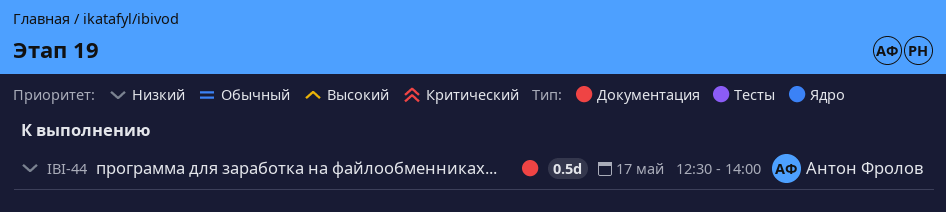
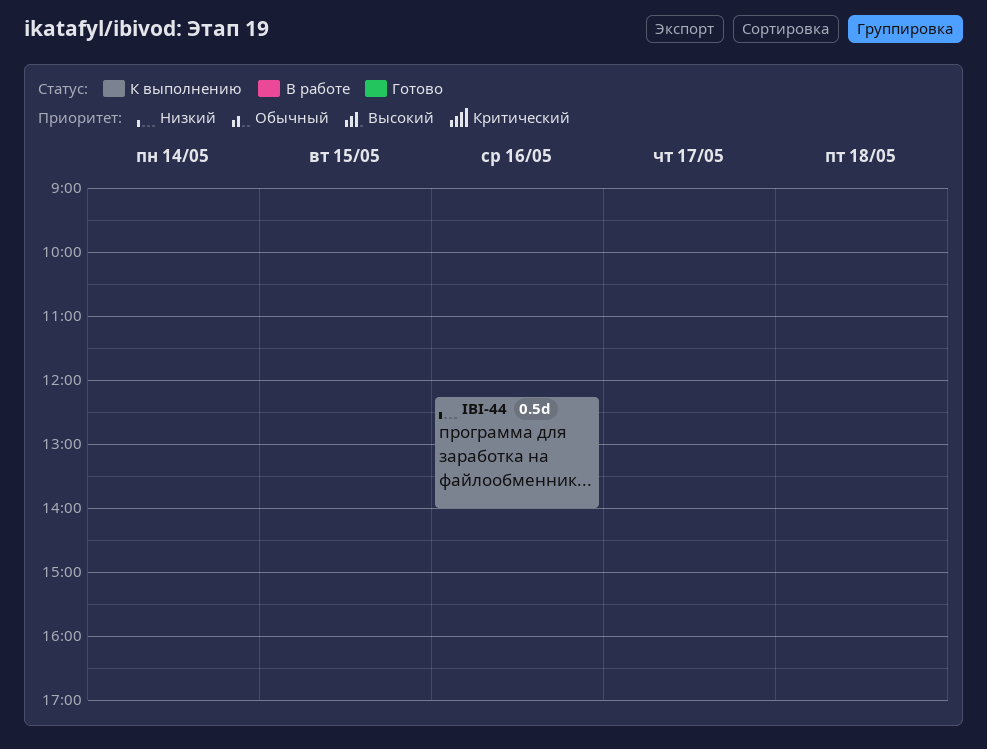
IBI-44, day: May 17 -> May 16
IBI-44, begins: 12:30 -> 12:15

